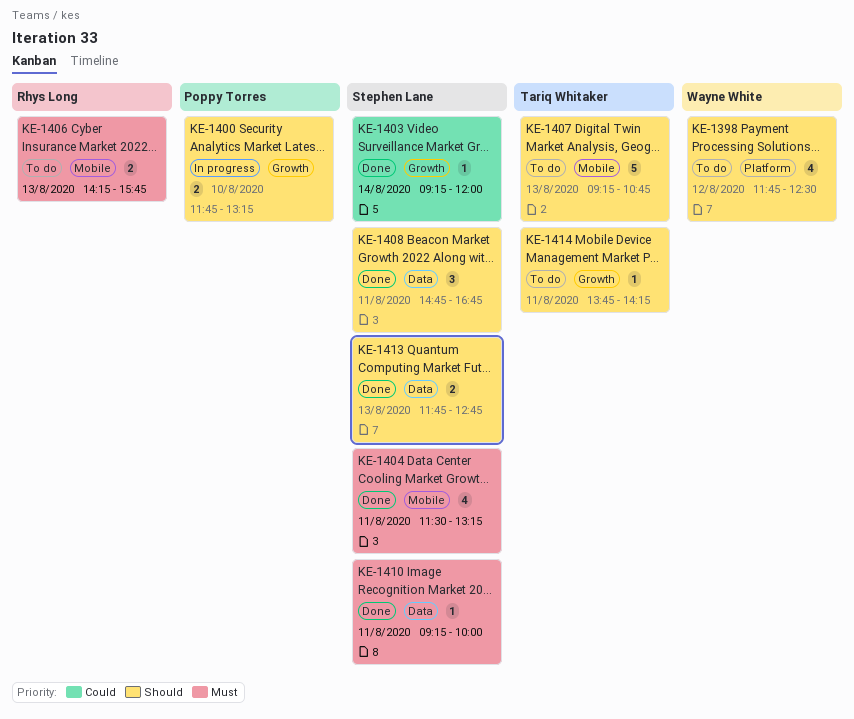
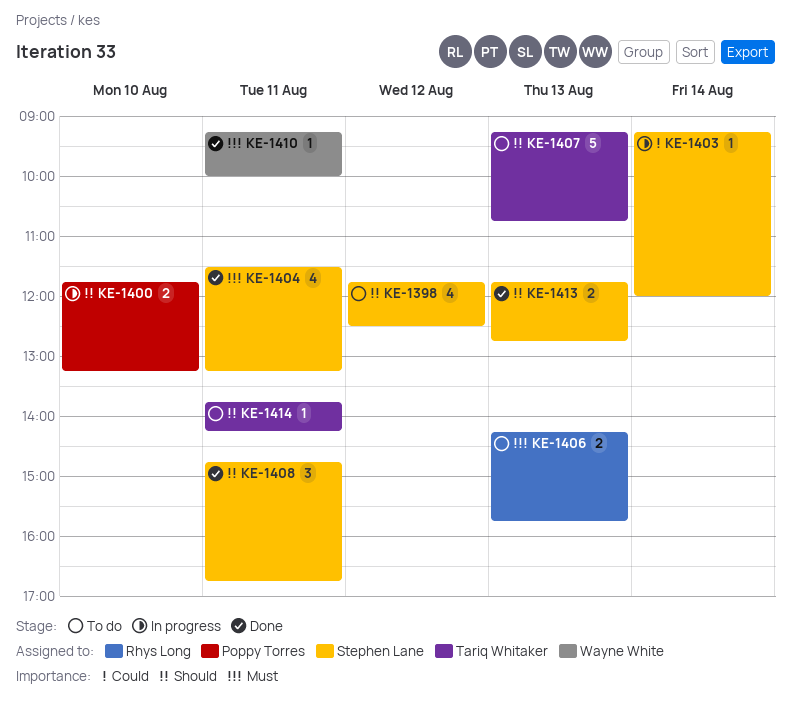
KE-1398, owner: Wayne White -> Stephen Lane
KE-1403, status: Done -> In progress
KE-1410, owner: Stephen Lane -> Wayne White

